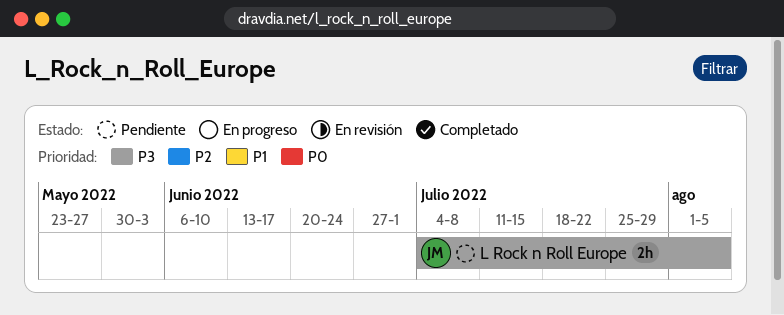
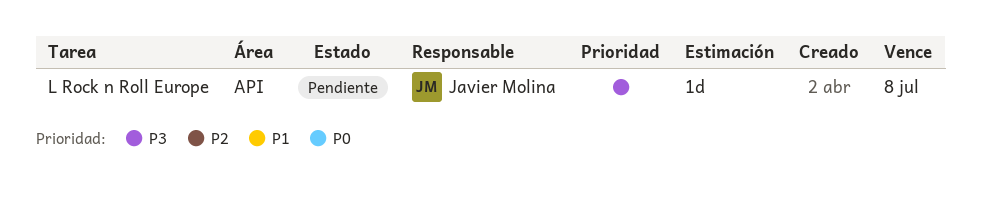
L Rock n Roll Europe, estimate: 2h -> 1d
L Rock n Roll Europe, due: Aug 5 -> Jul 8

